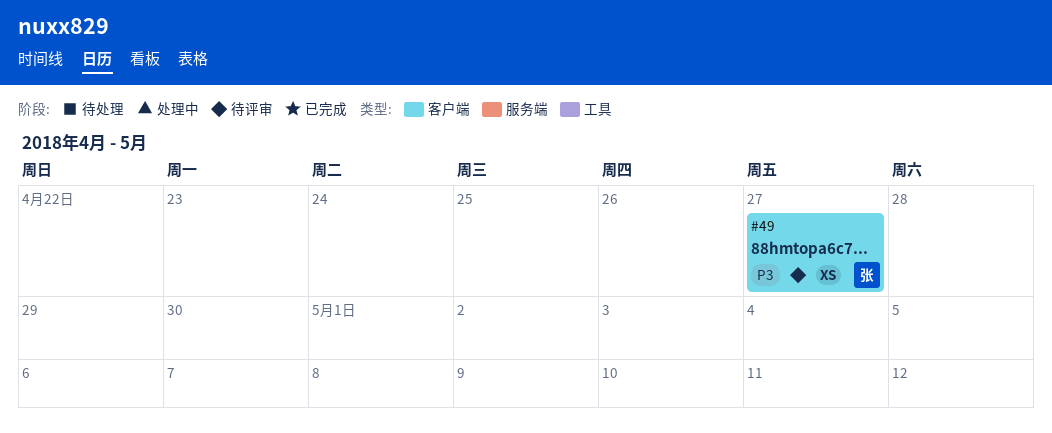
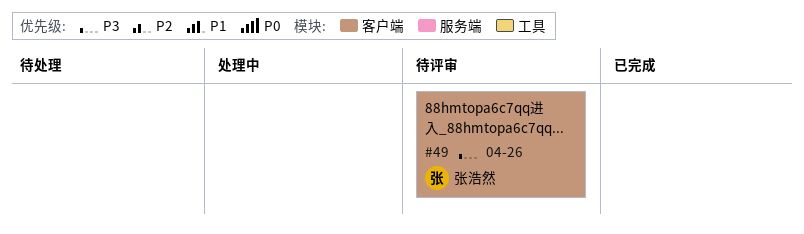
#49, due: Apr 27 -> Apr 26

